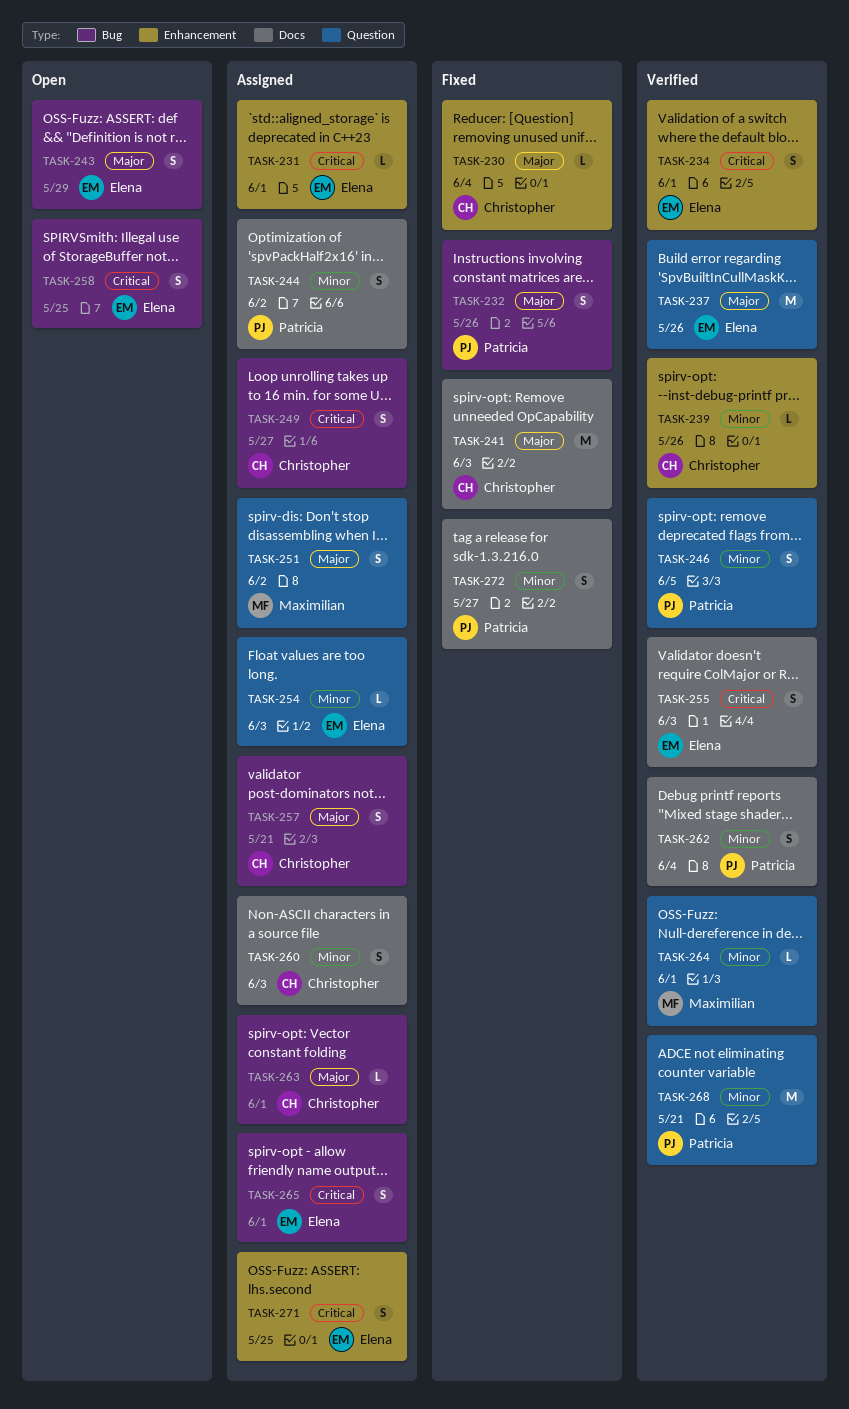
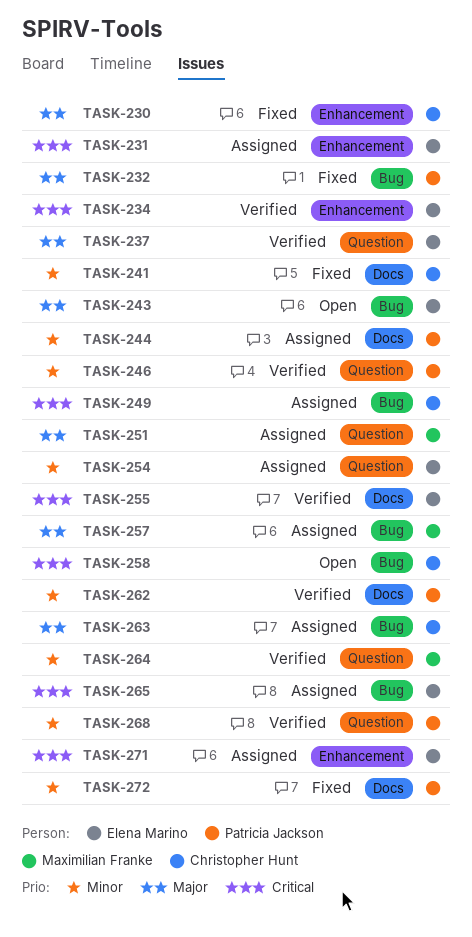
TASK-239: present -> none
TASK-241, priority: Major -> Minor
TASK-257, owner: Christopher Hunt -> Maximilian Franke
TASK-258, owner: Elena Marino -> Christopher Hunt
TASK-260: present -> none

